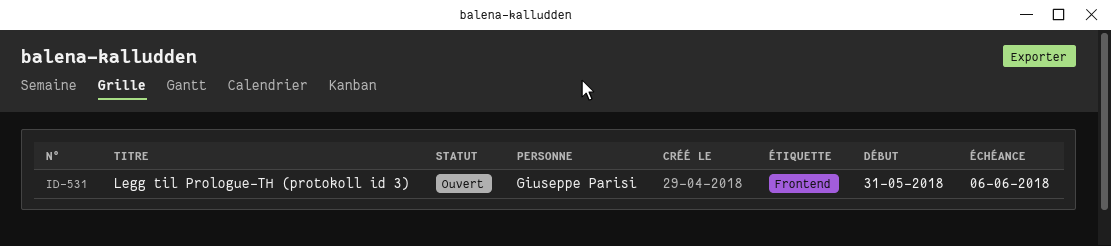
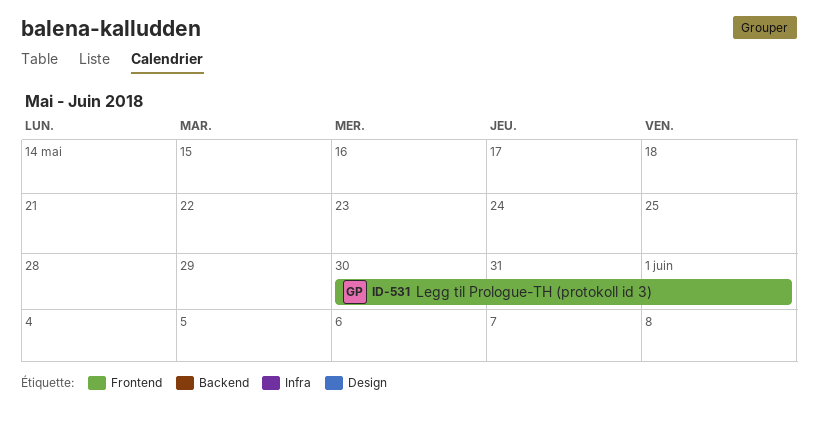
ID-531, start: May 31 -> May 30
ID-531, due: Jun 6 -> Jun 1

